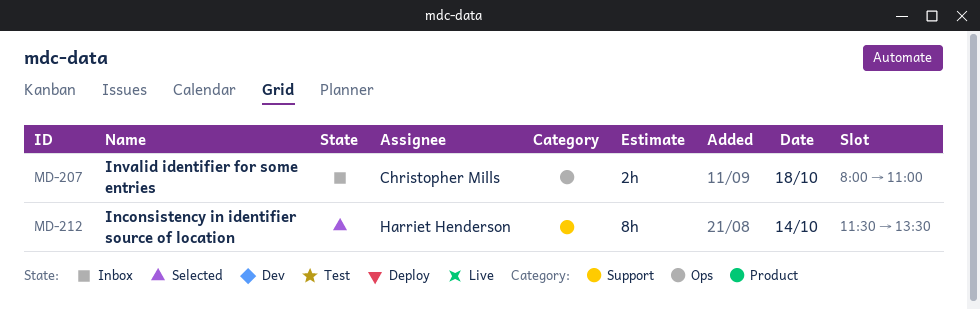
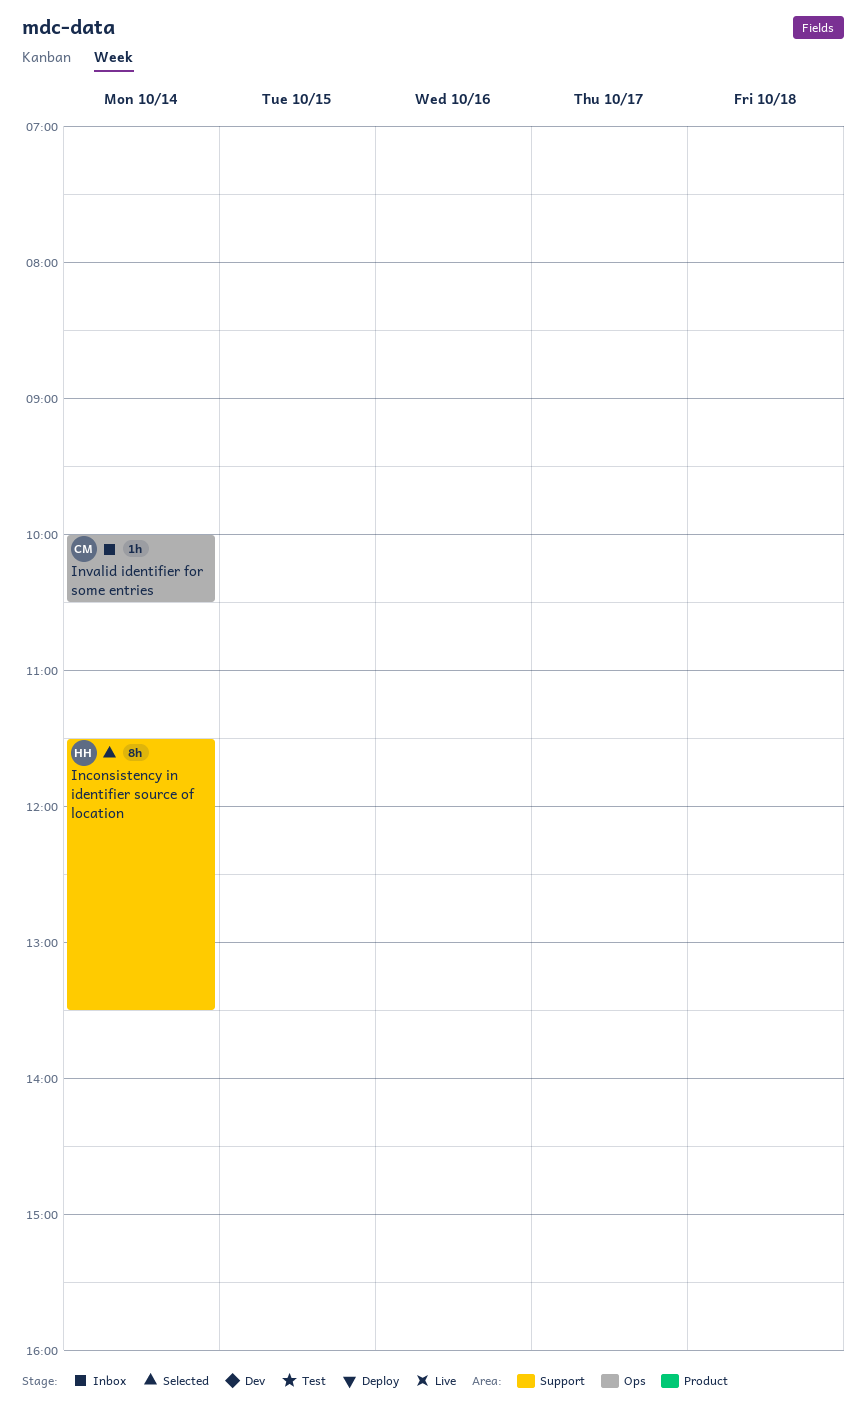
Invalid identifier for some entries, estimate: 2h -> 1h
Invalid identifier for some entries, day: Oct 18 -> Oct 14
Invalid identifier for some entries, begins: 08:00 -> 10:00
Invalid identifier for some entries, ends: 11:00 -> 10:30

